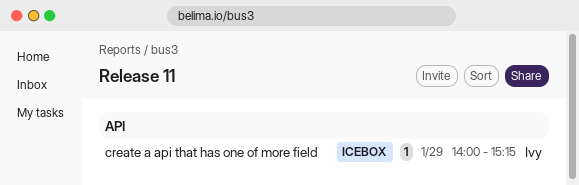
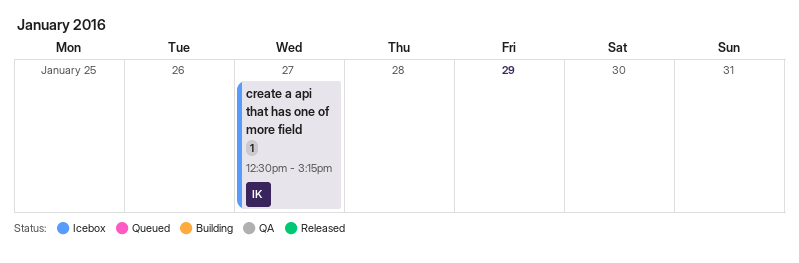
create a api that has one of more field, day: Jan 29 -> Jan 27
create a api that has one of more field, begins: 14:00 -> 12:30

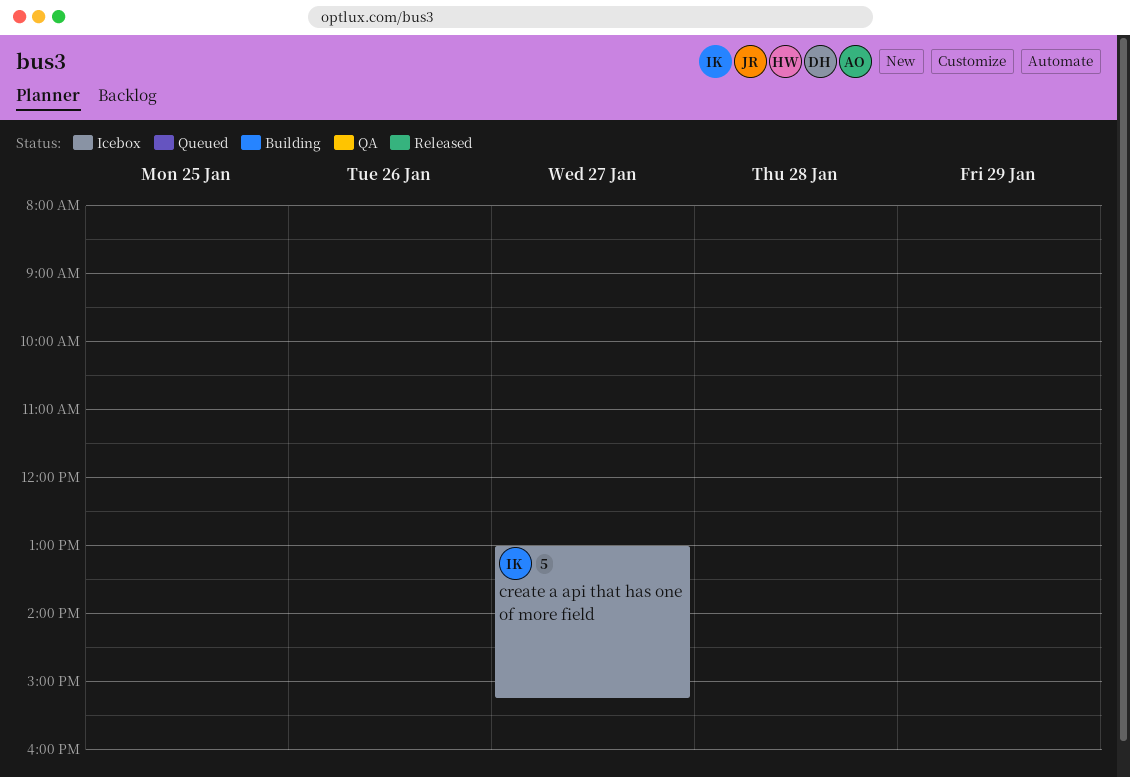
create a api that has one of more field, estimate: 1 -> 5
create a api that has one of more field, begins: 12:30 -> 13:00

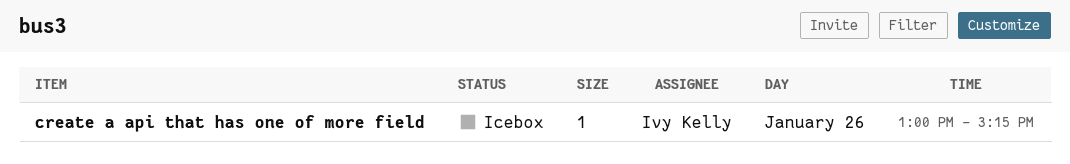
create a api that has one of more field, estimate: 5 -> 1
create a api that has one of more field, day: Jan 27 -> Jan 26

